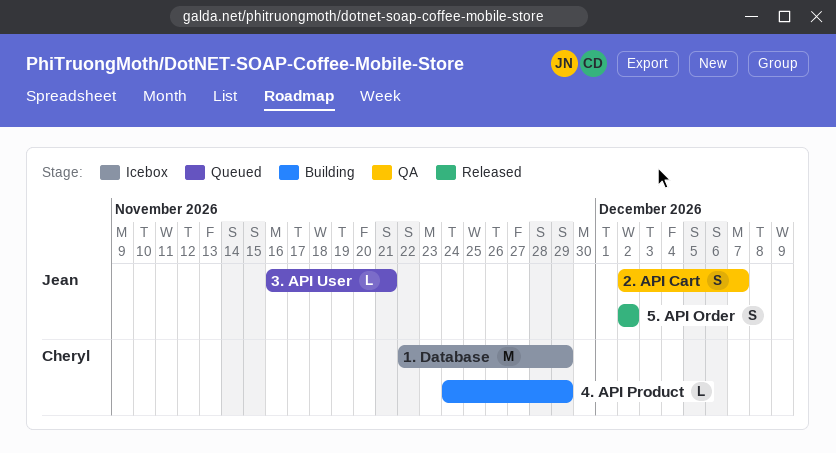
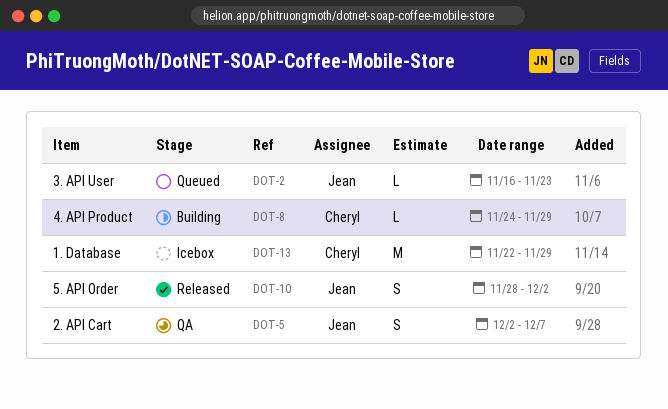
3. API User, due: Nov 21 -> Nov 23
5. API Order, start: Dec 2 -> Nov 28

